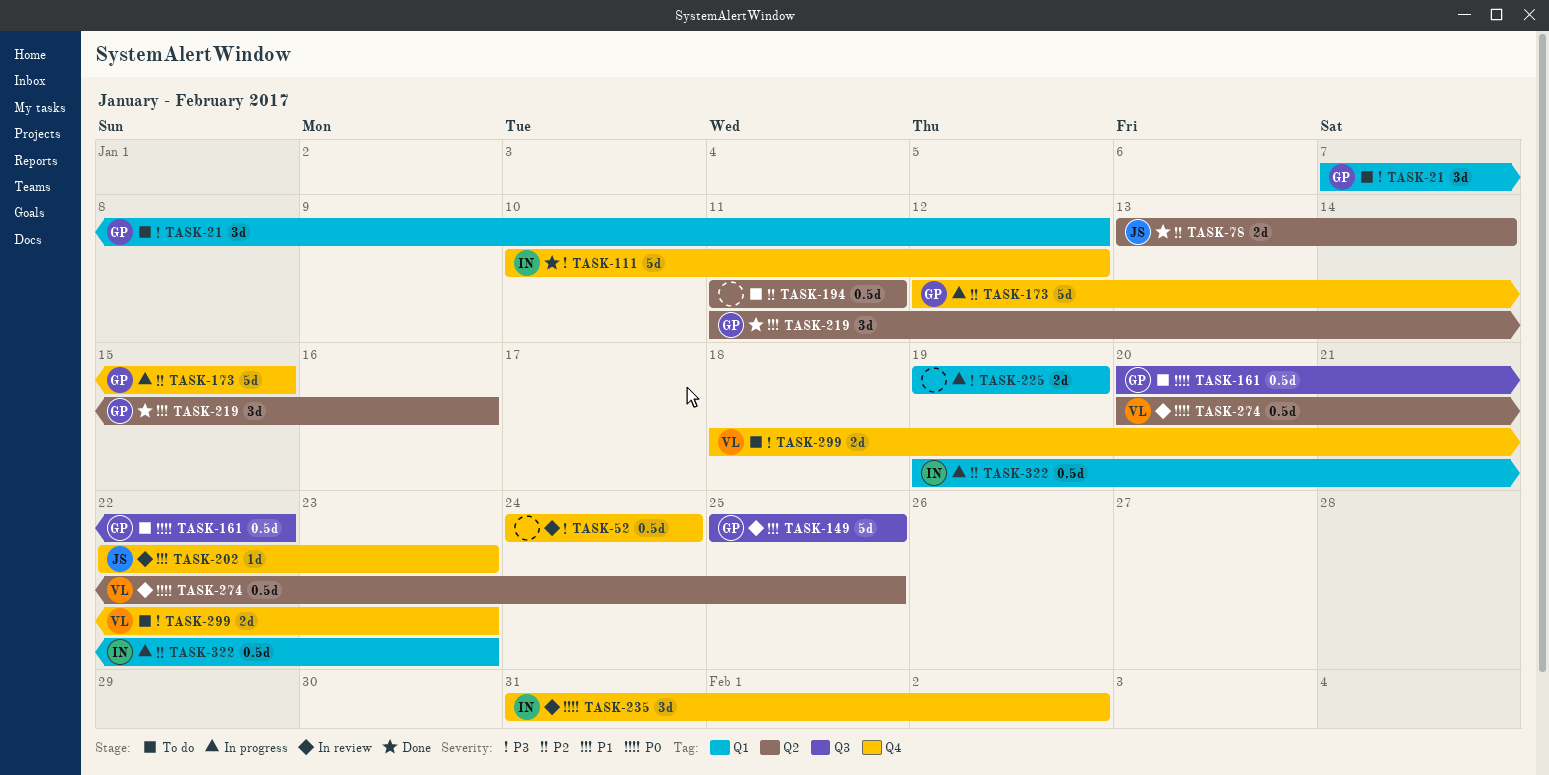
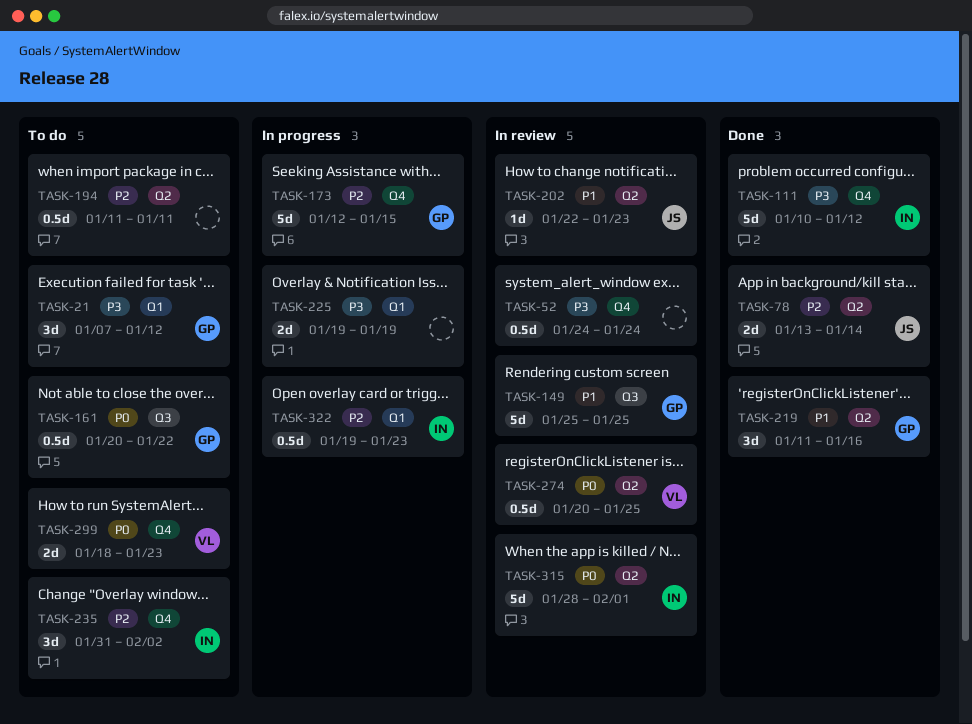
TASK-202, label: Q4 -> Q2
TASK-235, status: In review -> To do
TASK-235, priority: P0 -> P2
TASK-299, priority: P3 -> P0
TASK-315: none -> present

